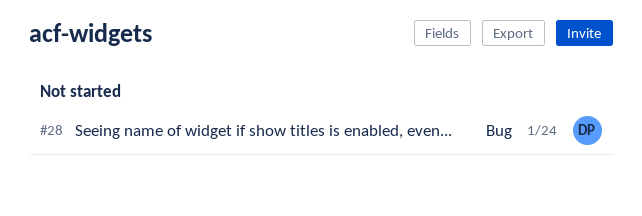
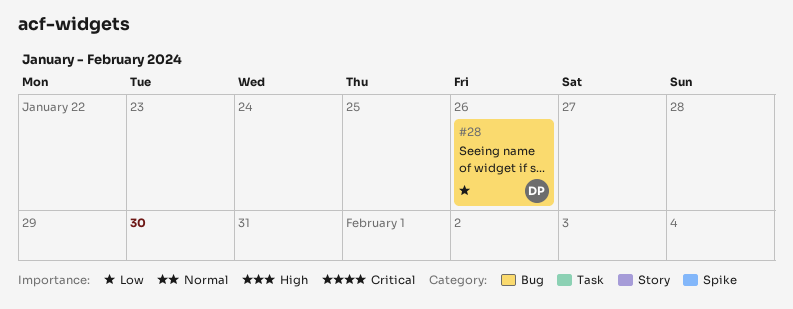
#28, due: Jan 24 -> Jan 26

